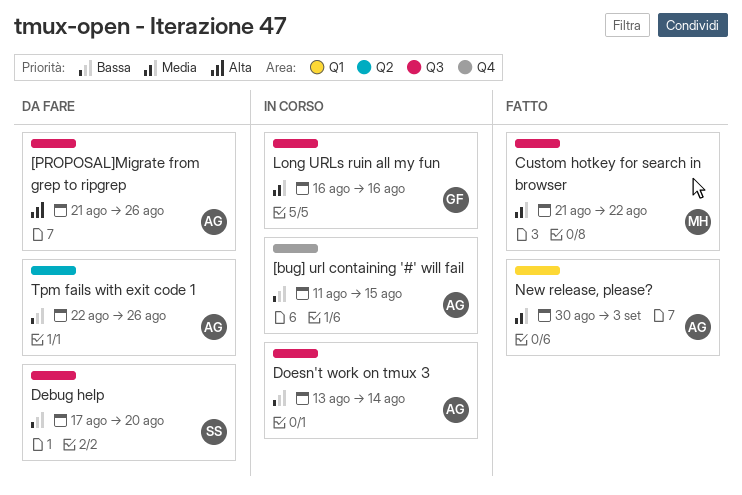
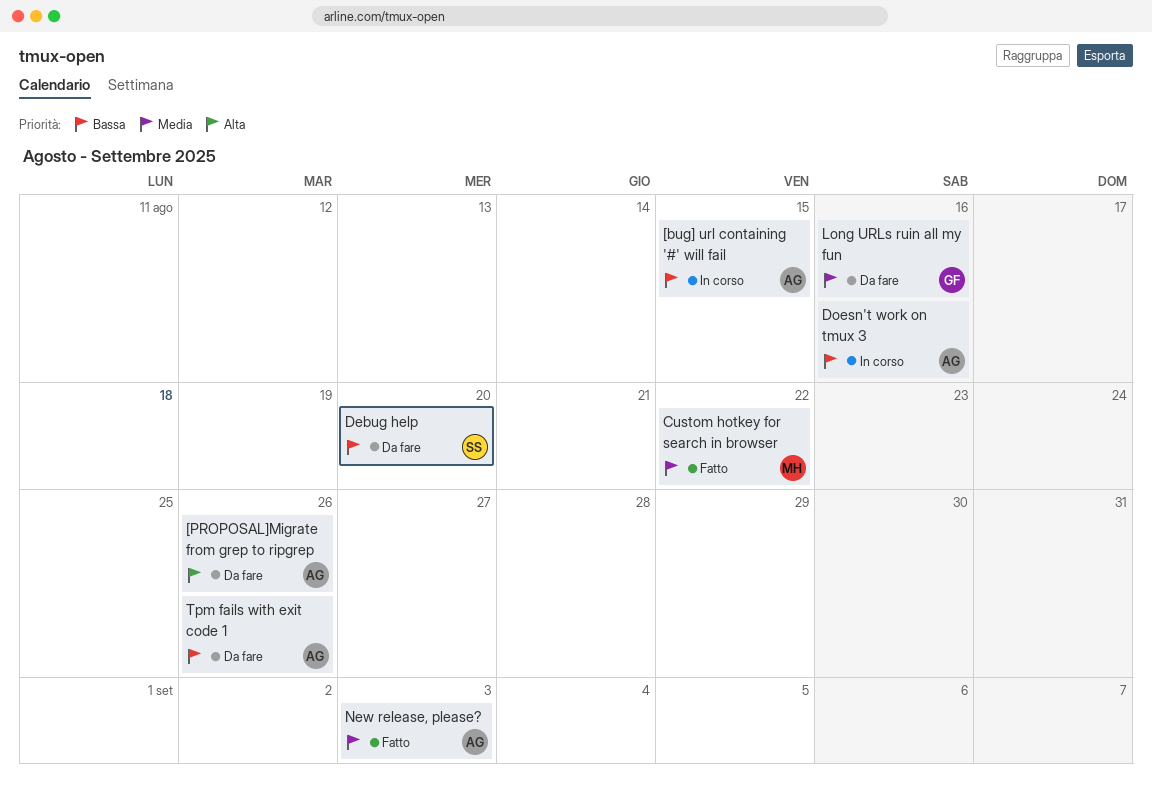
Doesn't work on tmux 3, due: Aug 14 -> Aug 16
Long URLs ruin all my fun, status: In corso -> Da fare

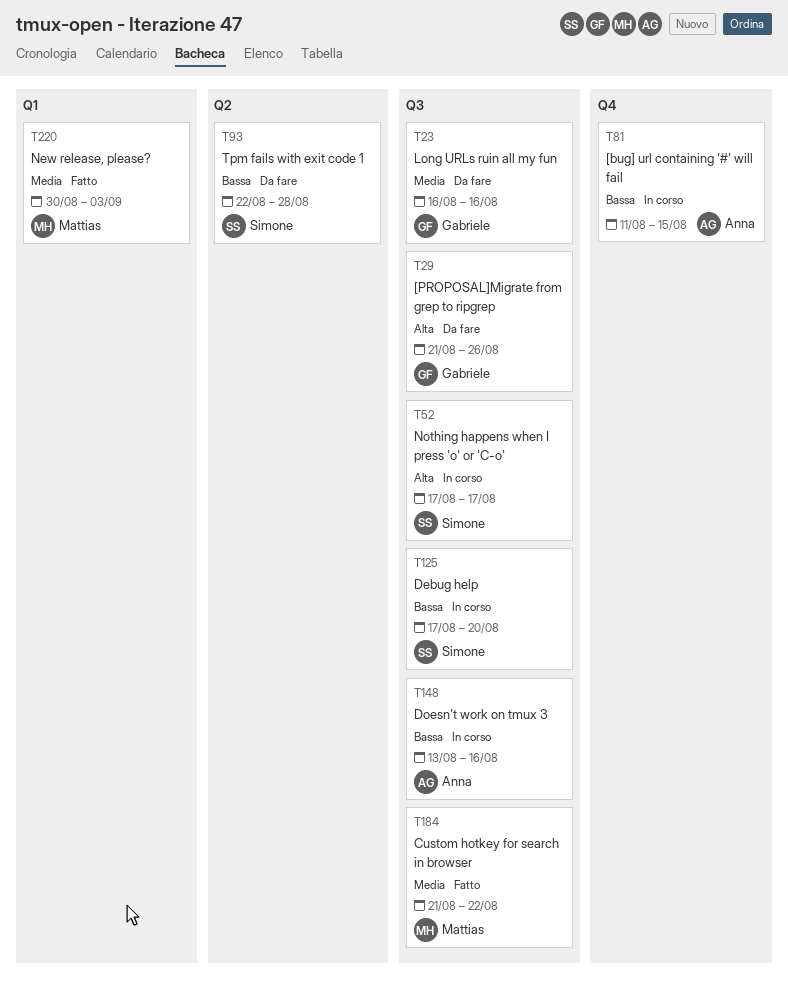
[PROPOSAL]Migrate from grep to ripgrep, owner: Anna -> Gabriele
Debug help, status: Da fare -> In corso
New release, please?, owner: Anna -> Mattias
Nothing happens when I press 'o' or 'C-o': none -> present
Tpm fails with exit code 1, owner: Anna -> Simone
Tpm fails with exit code 1, due: Aug 26 -> Aug 28

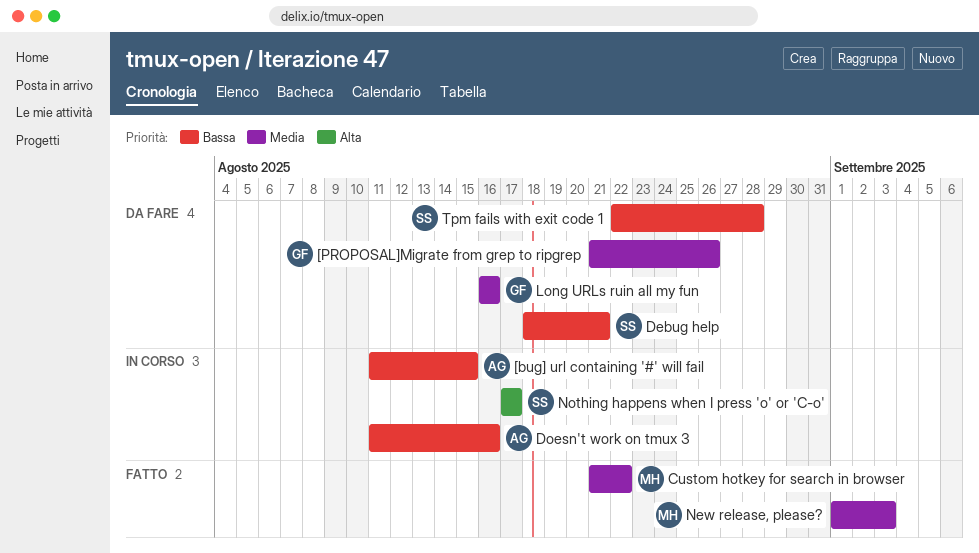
[PROPOSAL]Migrate from grep to ripgrep, priority: Alta -> Media
Debug help, status: In corso -> Da fare
Debug help, start: Aug 17 -> Aug 18
Debug help, due: Aug 20 -> Aug 21
Doesn't work on tmux 3, start: Aug 13 -> Aug 11
New release, please?, start: Aug 30 -> Sep 1

